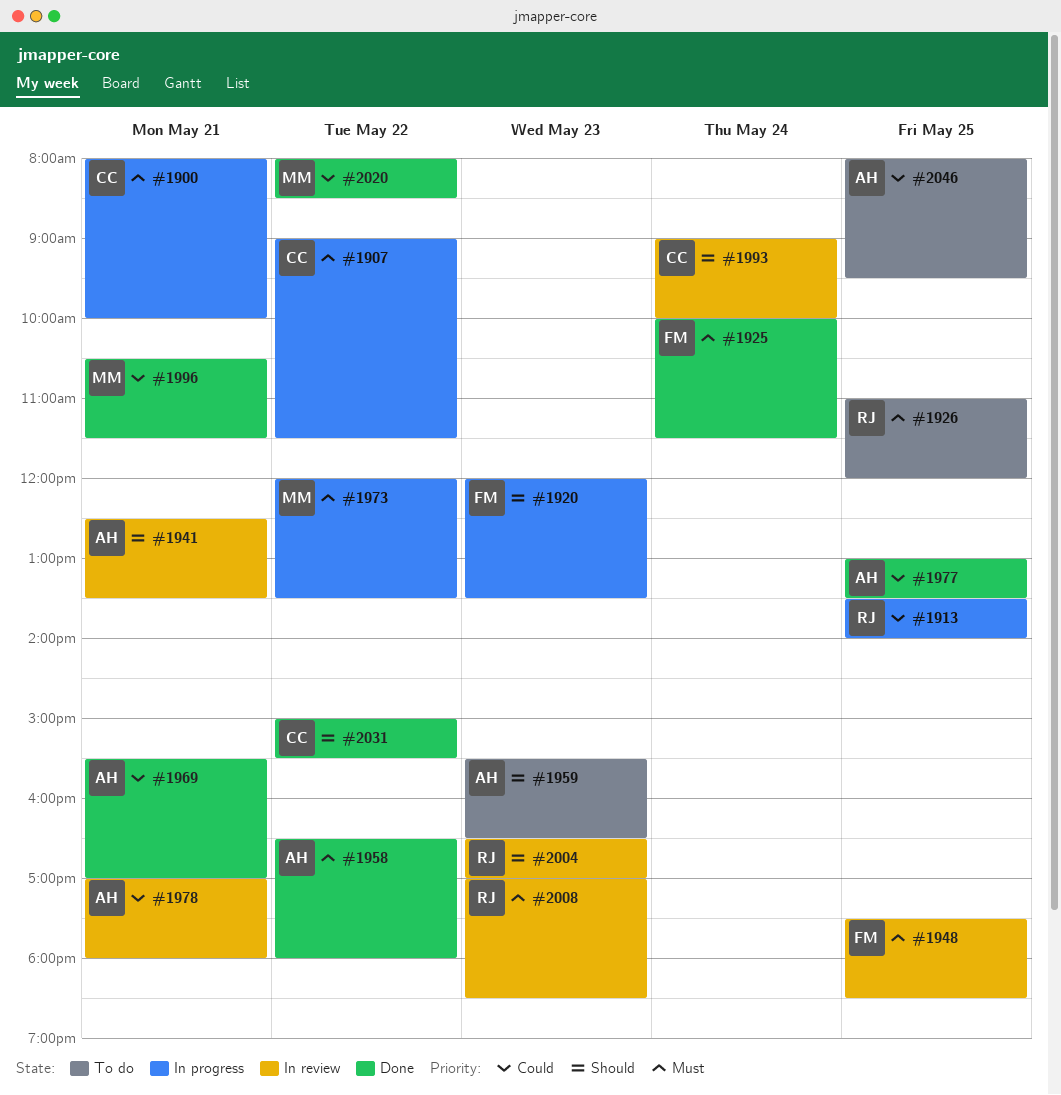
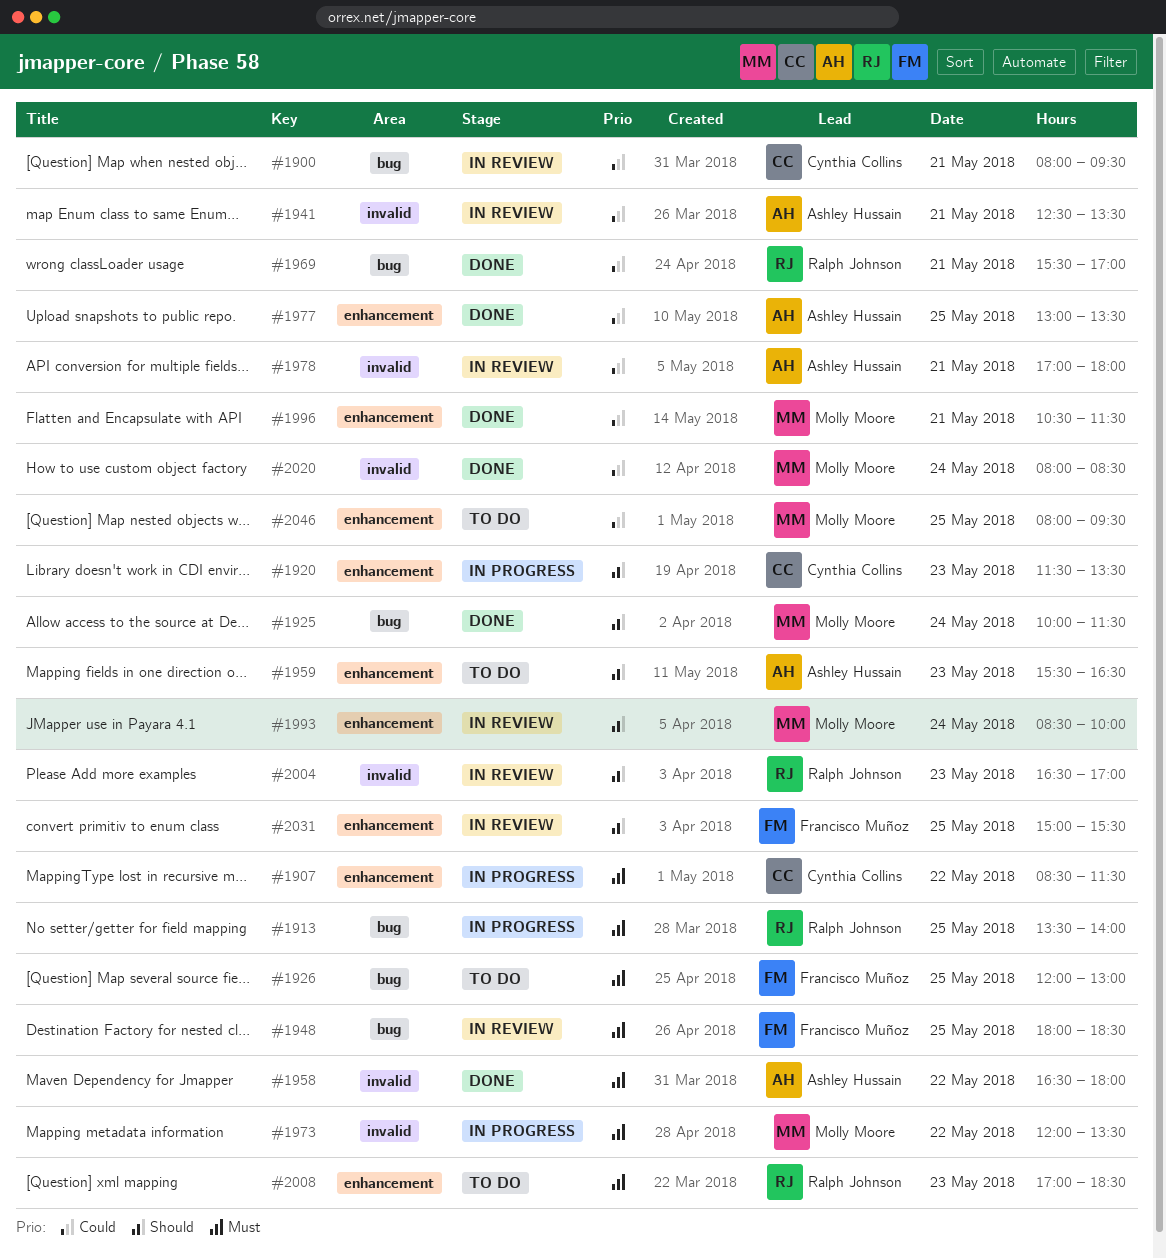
#1900, status: In progress -> In review
#1900, priority: Must -> Could
#1900, ends: 10:00 -> 09:30
#1907, begins: 09:00 -> 08:30
#1913, priority: Could -> Must
#1920, owner: Francisco Muñoz -> Cynthia Collins
#1920, begins: 12:00 -> 11:30
#1925, owner: Francisco Muñoz -> Molly Moore
#1925, priority: Must -> Should
#1926, owner: Ralph Johnson -> Francisco Muñoz
#1926, begins: 11:00 -> 12:00
#1926, ends: 12:00 -> 13:00
#1941, priority: Should -> Could
#1948, begins: 17:30 -> 18:00
#1969, owner: Ashley Hussain -> Ralph Johnson
#1993, owner: Cynthia Collins -> Molly Moore
#1993, begins: 09:00 -> 08:30
#2008, status: In review -> To do
#2020, day: May 22 -> May 24
#2031, status: Done -> In review
#2031, owner: Cynthia Collins -> Francisco Muñoz
#2031, day: May 22 -> May 25
#2046, owner: Ashley Hussain -> Molly Moore

